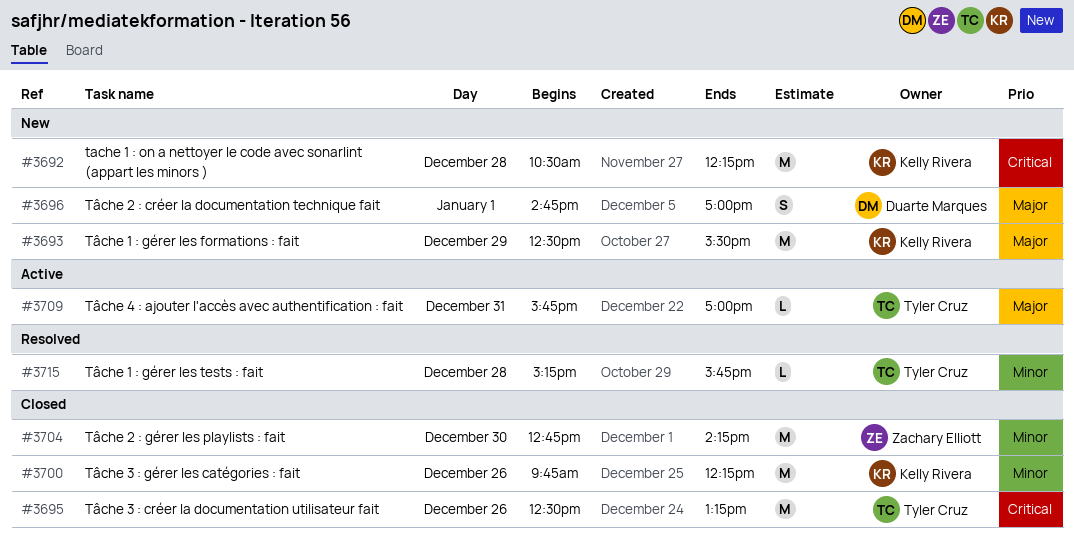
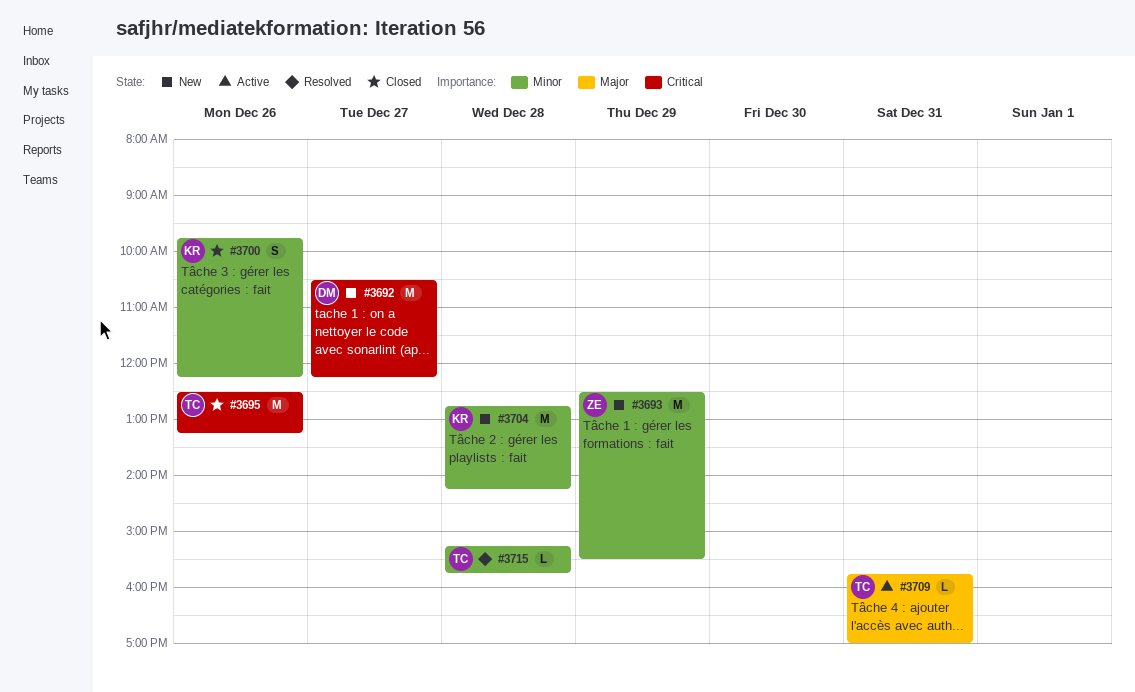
#3692, owner: Kelly Rivera -> Duarte Marques
#3692, day: Dec 28 -> Dec 27
#3693, owner: Kelly Rivera -> Zachary Elliott
#3693, priority: Major -> Minor
#3696: present -> none
#3700, estimate: M -> S
#3704, status: Closed -> New
#3704, owner: Zachary Elliott -> Kelly Rivera
#3704, day: Dec 30 -> Dec 28

